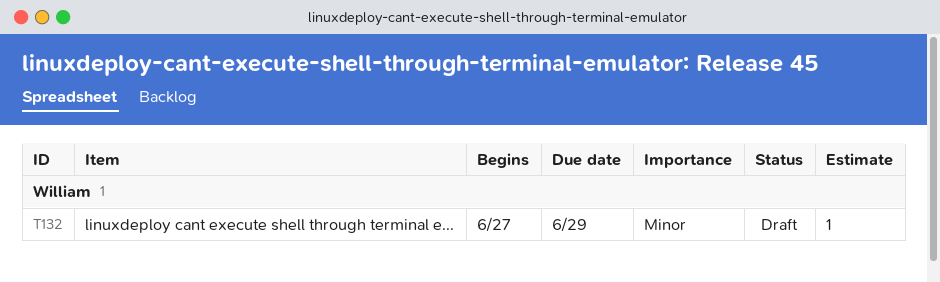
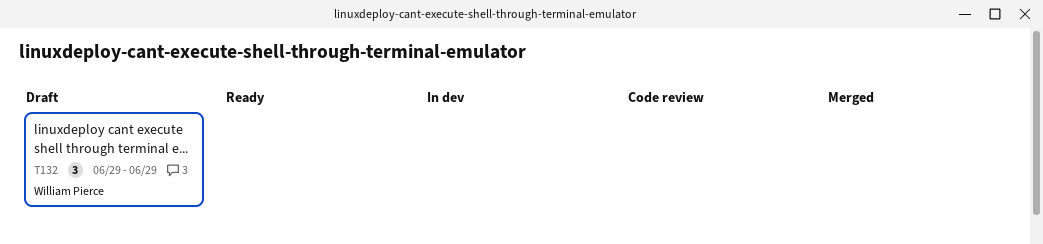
T132, estimate: 1 -> 3
T132, start: Jun 27 -> Jun 29

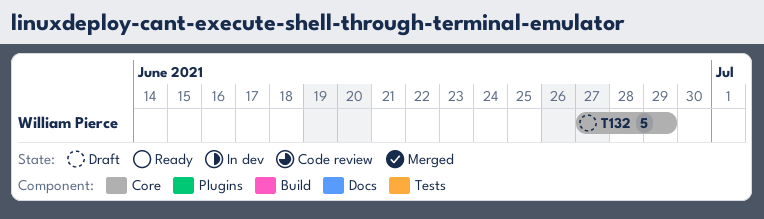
T132, estimate: 3 -> 5
T132, start: Jun 29 -> Jun 27

